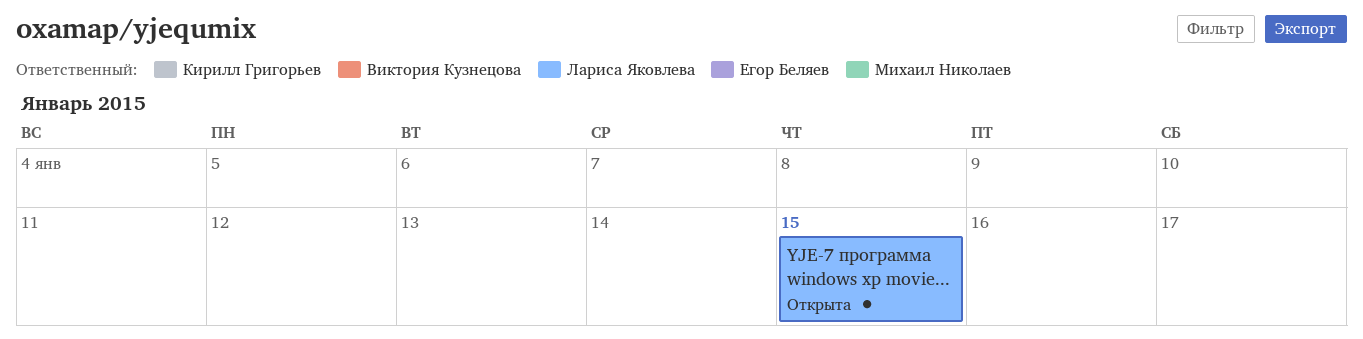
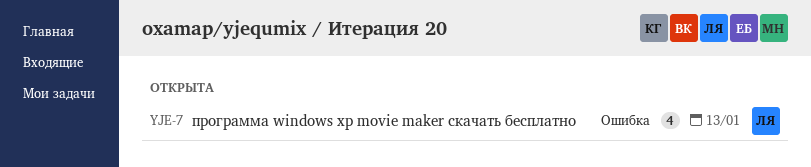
YJE-7, estimate: 1 -> 4
YJE-7, due: Jan 15 -> Jan 13

